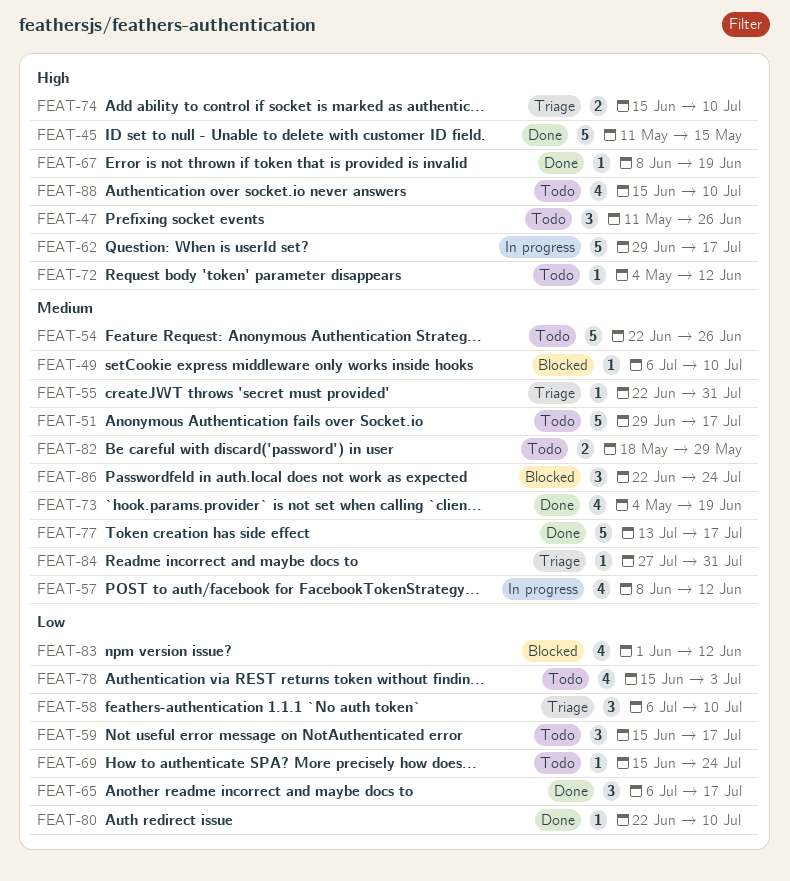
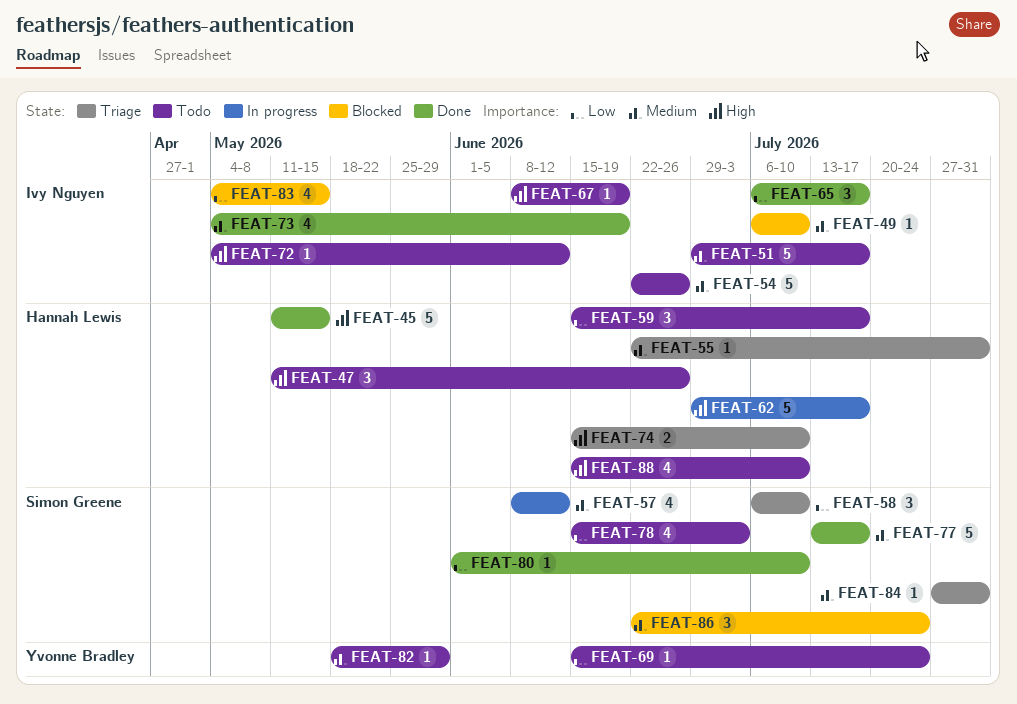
FEAT-67, status: Done -> Todo
FEAT-80, start: Jun 22 -> Jun 1
FEAT-82, estimate: 2 -> 1
FEAT-83, start: Jun 1 -> May 4
FEAT-83, due: Jun 12 -> May 15

